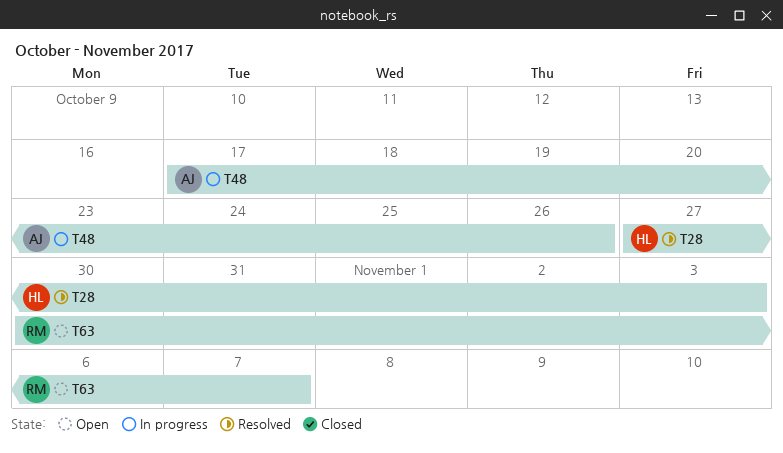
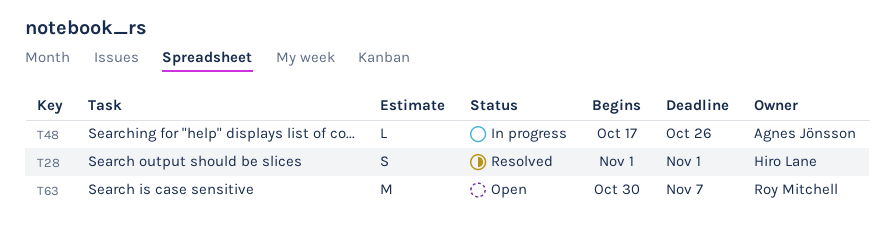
T28, start: Oct 27 -> Nov 1
T28, due: Nov 3 -> Nov 1

